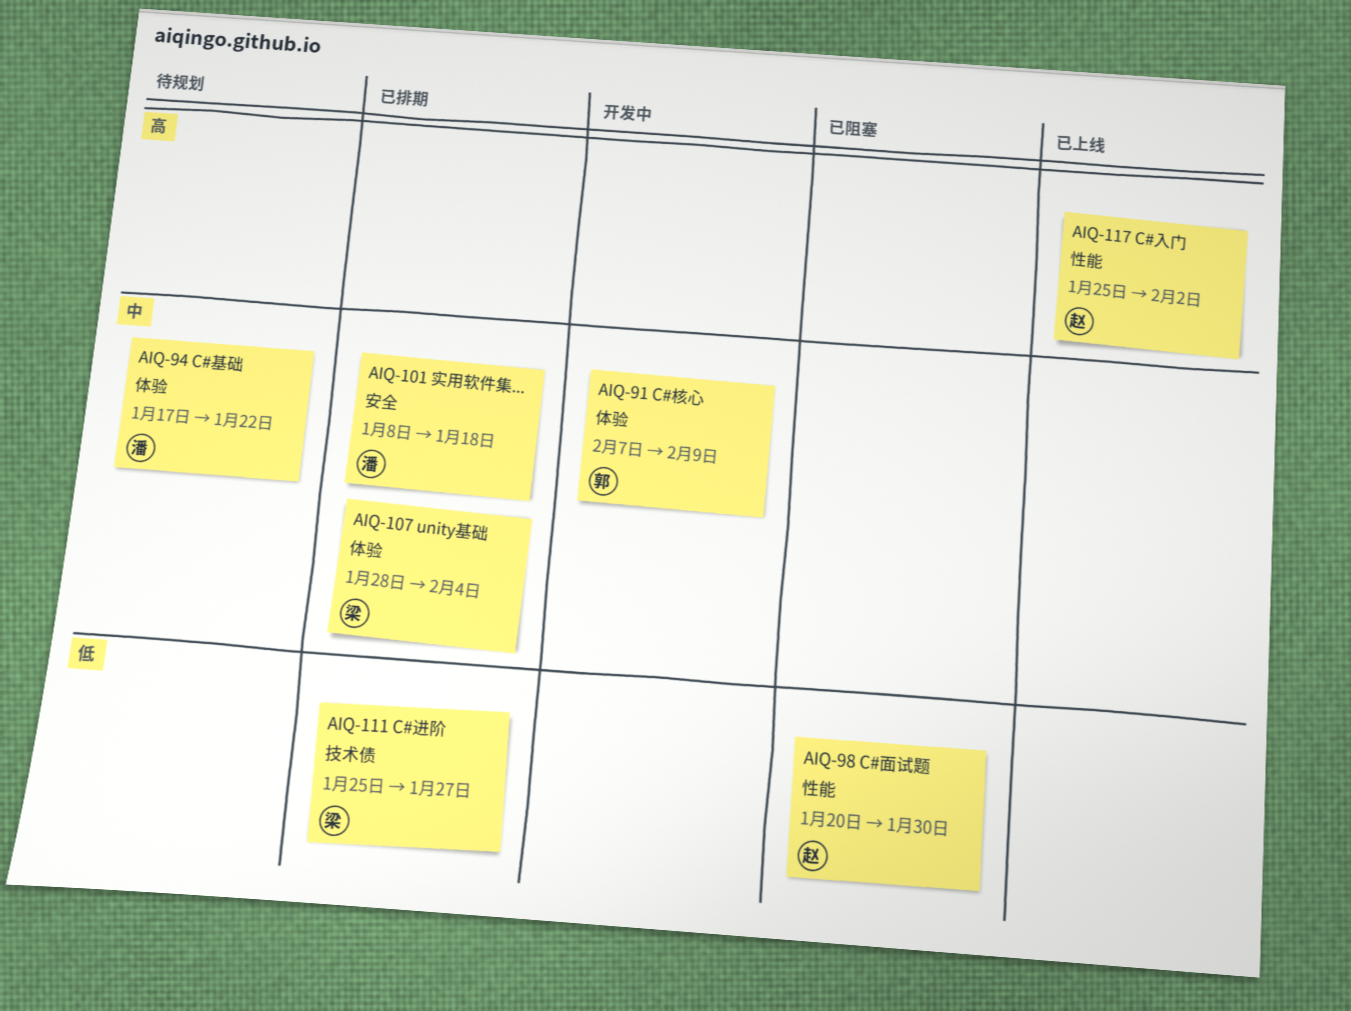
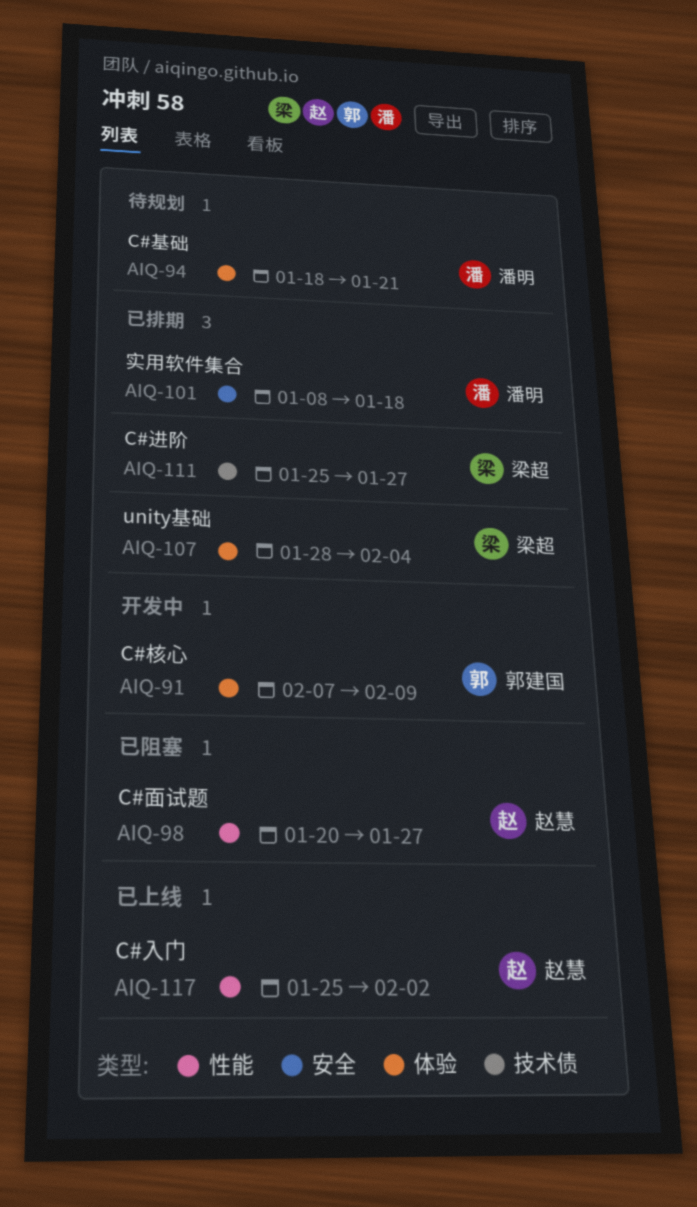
AIQ-94, start: Jan 17 -> Jan 18
AIQ-94, due: Jan 22 -> Jan 21
AIQ-98, due: Jan 30 -> Jan 27

